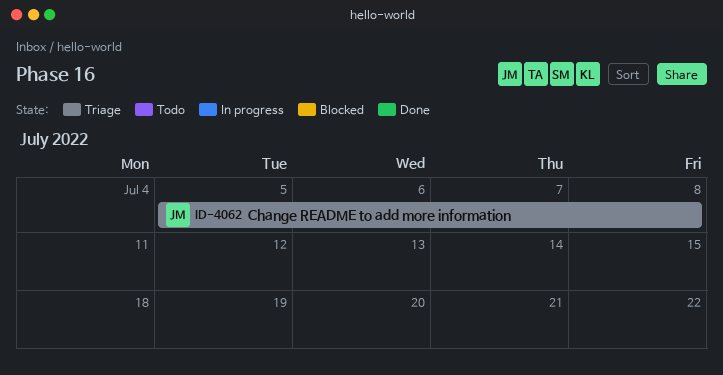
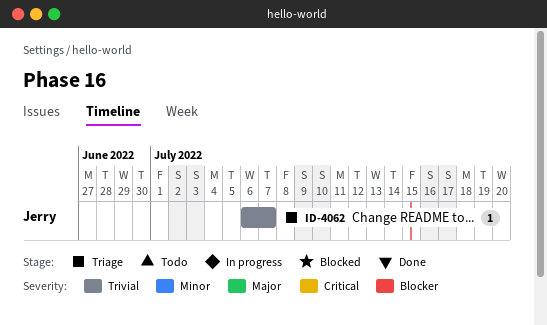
ID-4062, start: Jul 5 -> Jul 6
ID-4062, due: Jul 8 -> Jul 7

